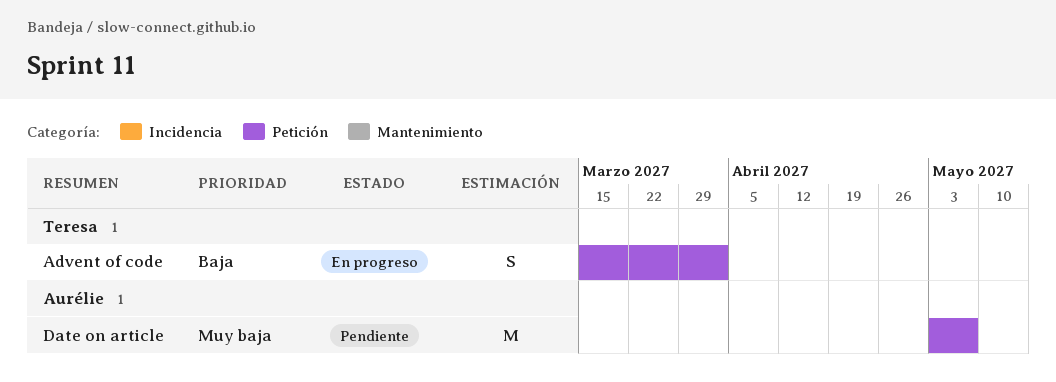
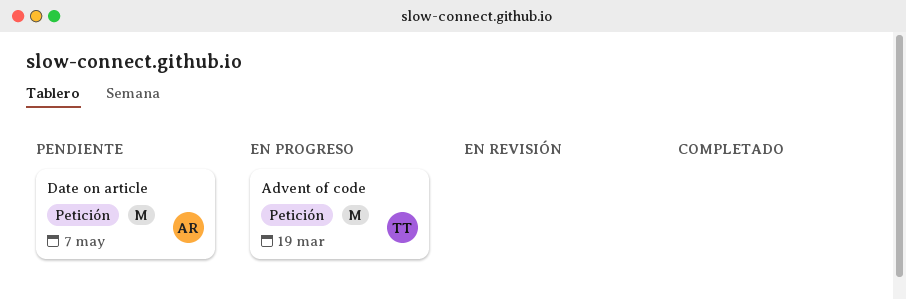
Advent of code, estimate: S -> M
Advent of code, due: Apr 2 -> Mar 19

